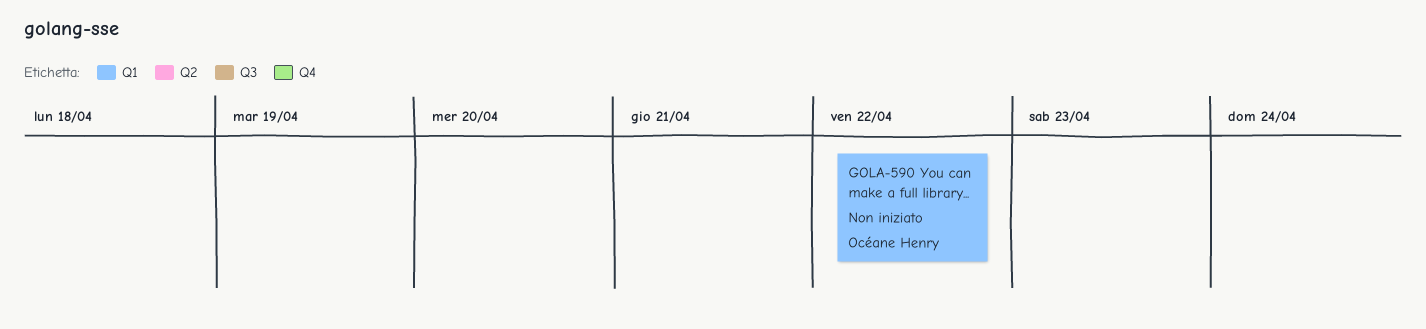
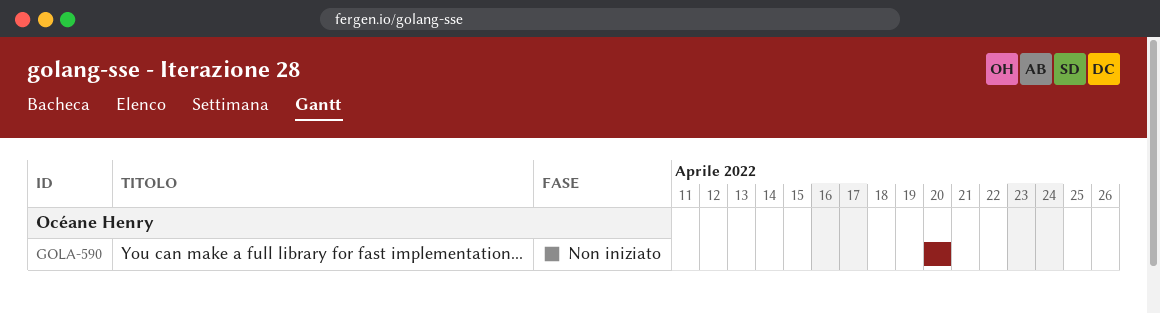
GOLA-590, due: Apr 22 -> Apr 20

